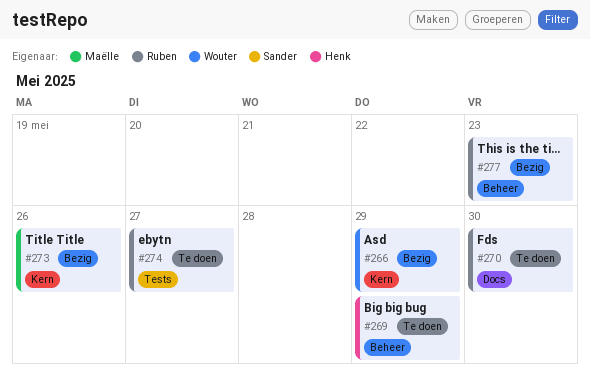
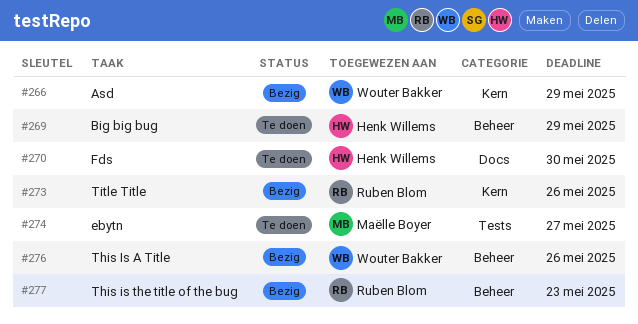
#270, owner: Ruben Blom -> Henk Willems
#273, owner: Maëlle Boyer -> Ruben Blom
#274, owner: Ruben Blom -> Maëlle Boyer
#276: none -> present

